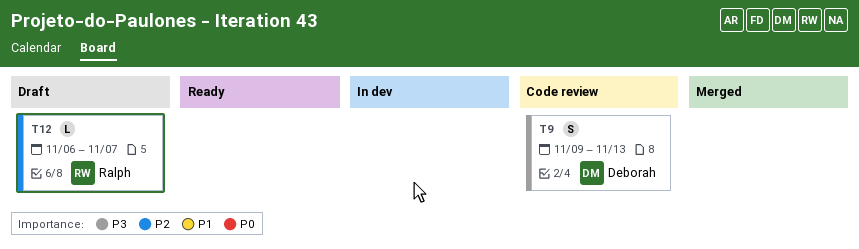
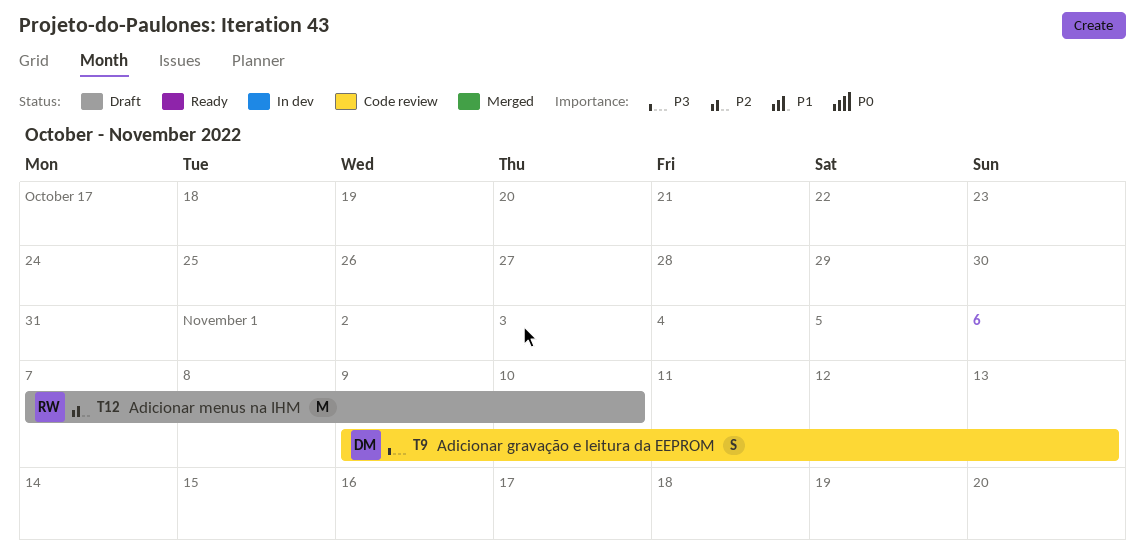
T12, estimate: L -> M
T12, start: Nov 6 -> Nov 7
T12, due: Nov 7 -> Nov 10

